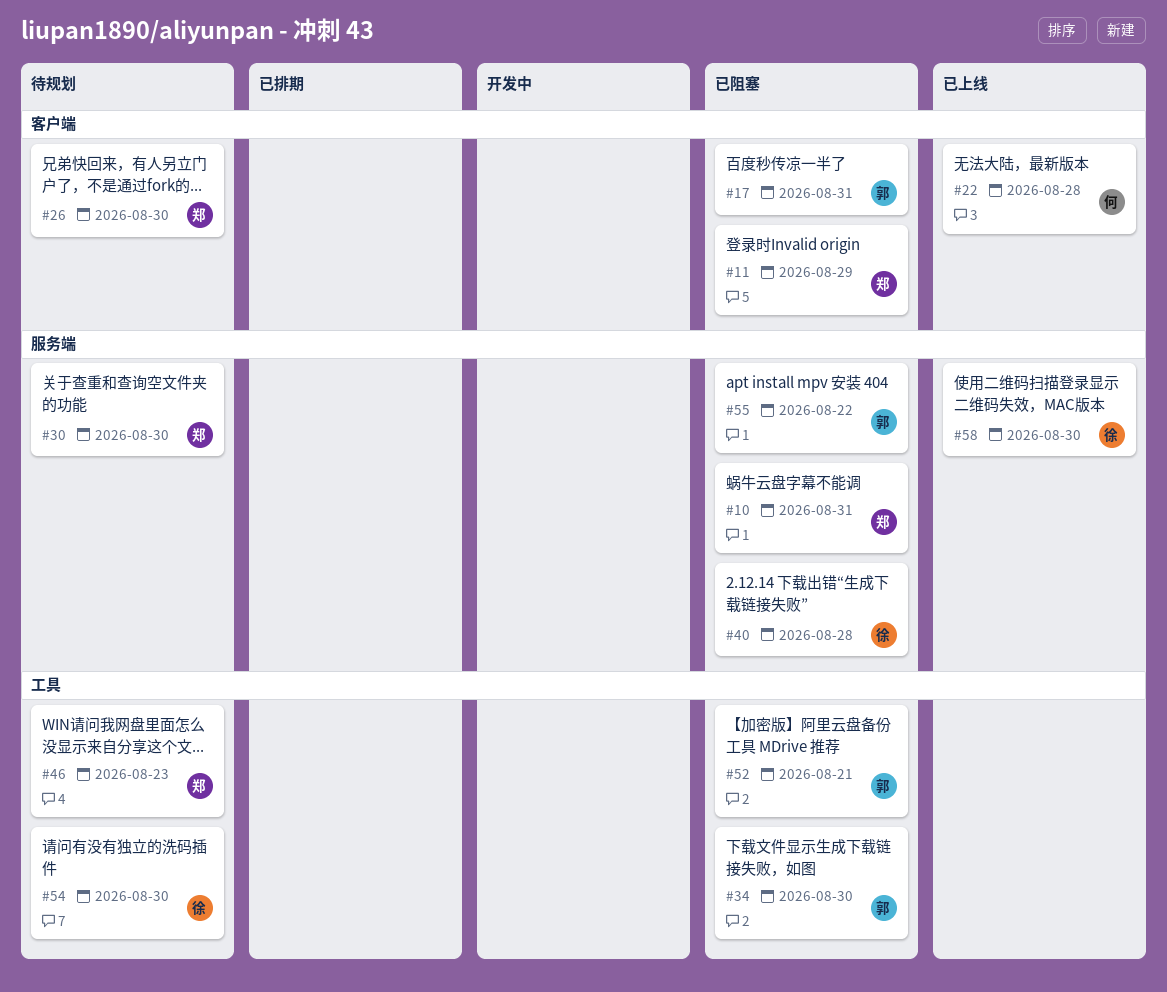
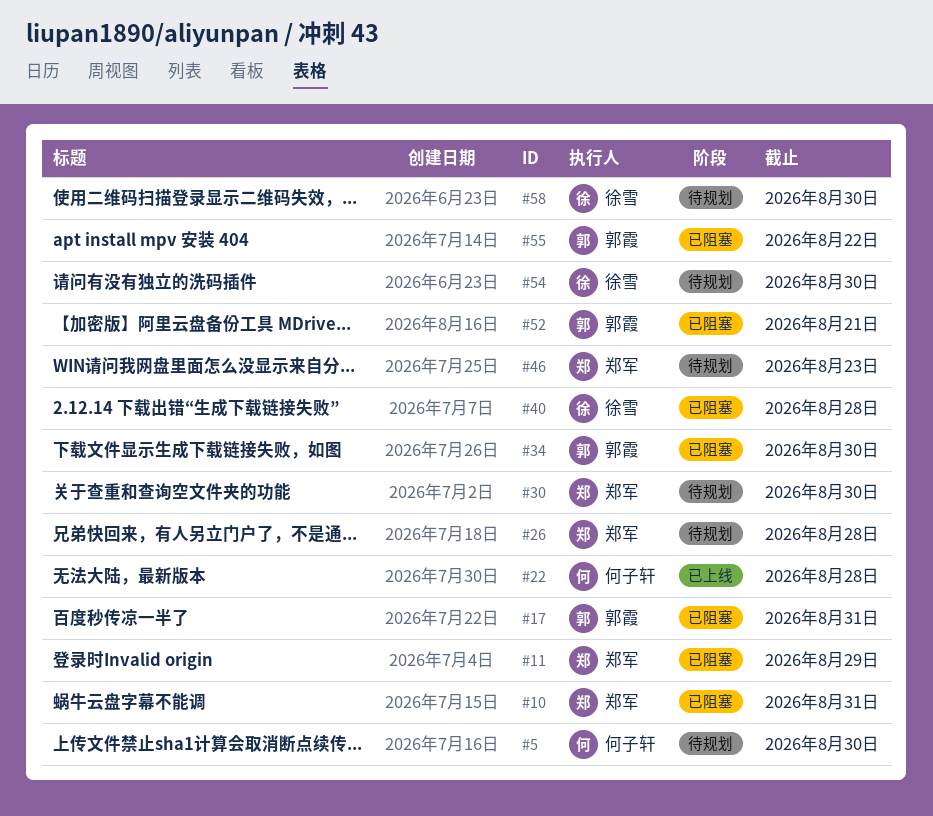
#5: none -> present
#26, due: Aug 30 -> Aug 28
#58, status: 已上线 -> 待规划

